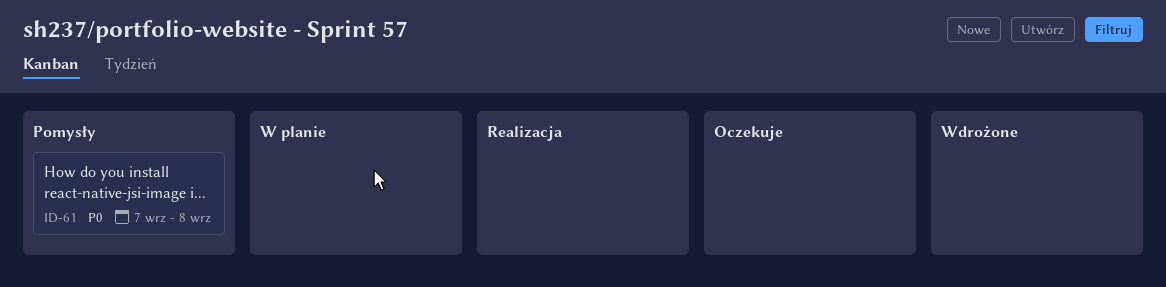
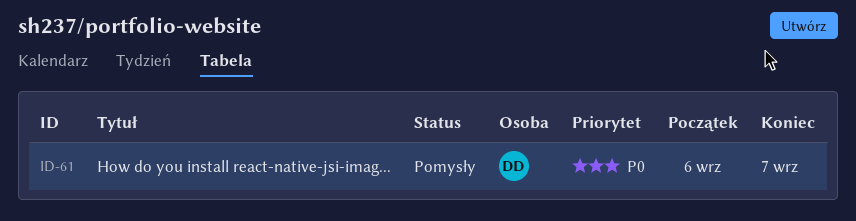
ID-61, start: Sep 7 -> Sep 6
ID-61, due: Sep 8 -> Sep 7

